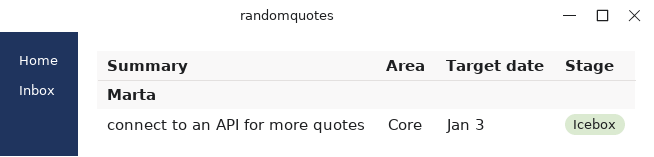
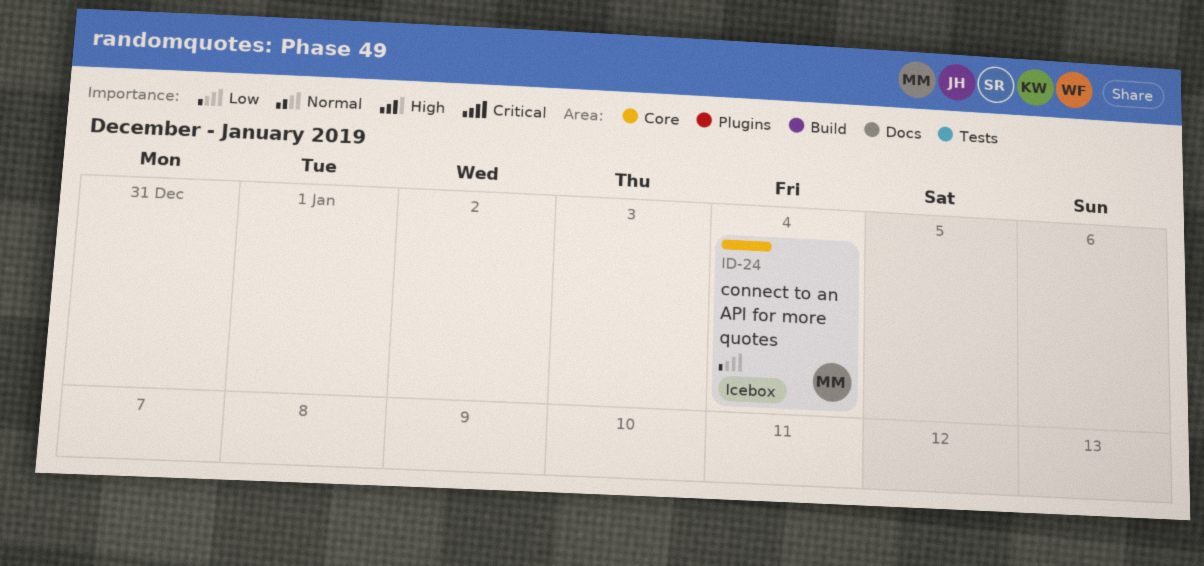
connect to an API for more quotes, due: Jan 3 -> Jan 4

